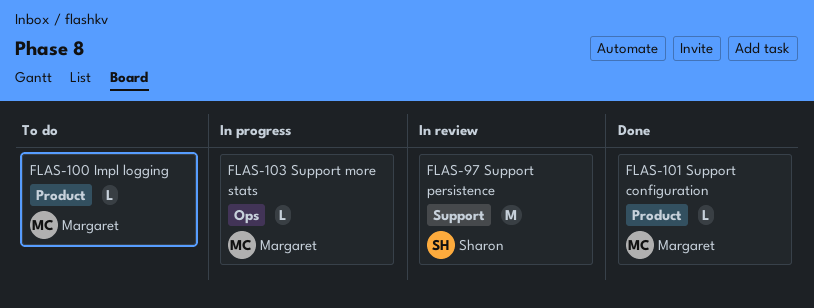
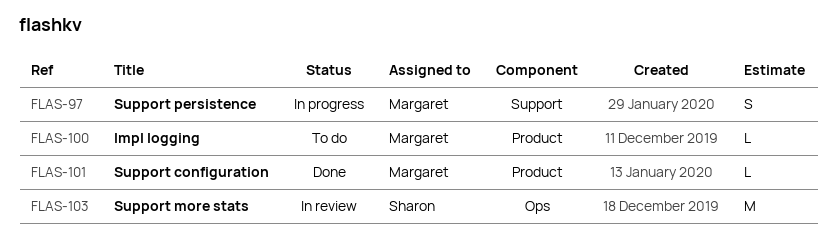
FLAS-97, status: In review -> In progress
FLAS-97, owner: Sharon -> Margaret
FLAS-97, estimate: M -> S
FLAS-103, status: In progress -> In review
FLAS-103, owner: Margaret -> Sharon
FLAS-103, estimate: L -> M

